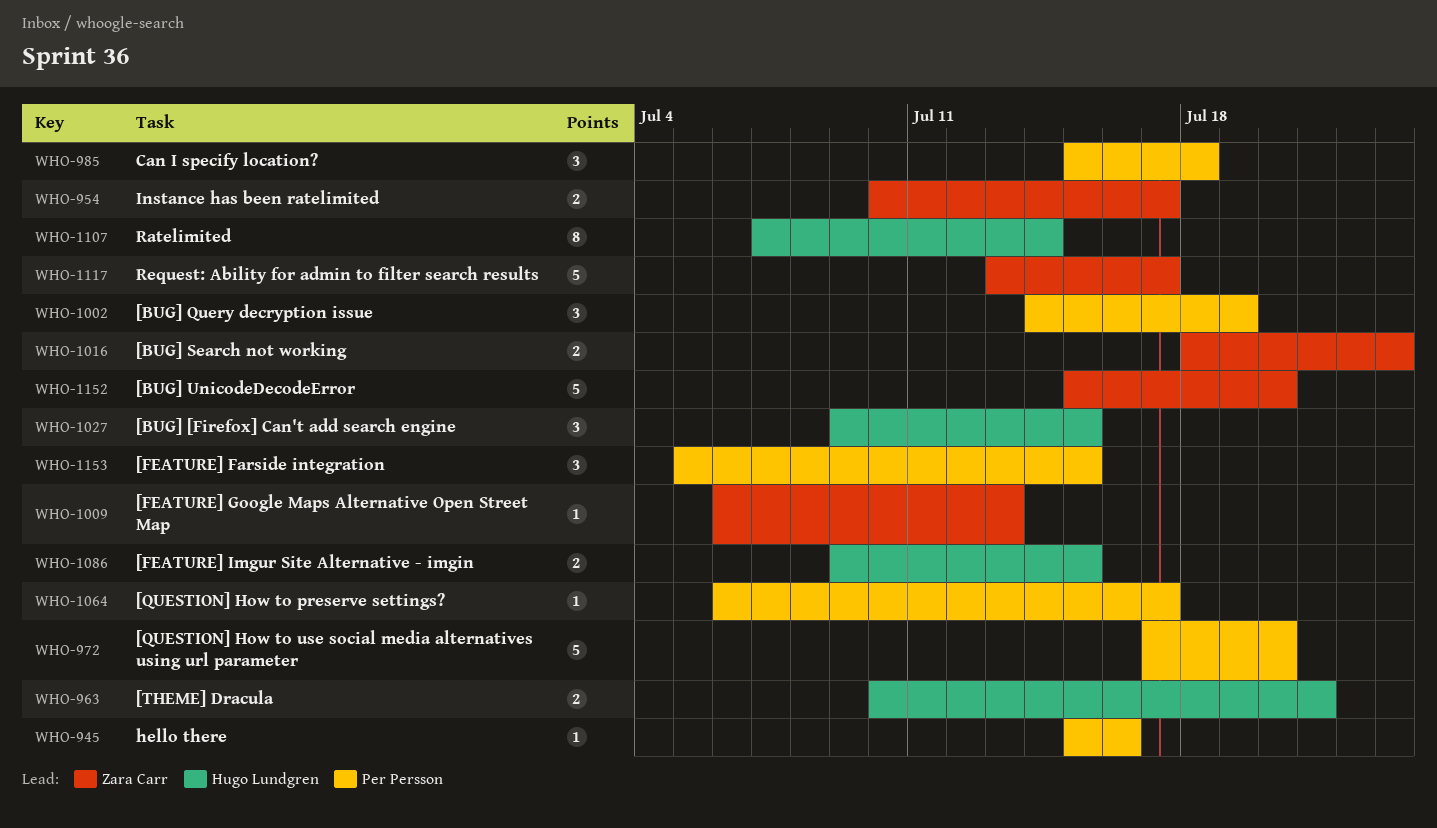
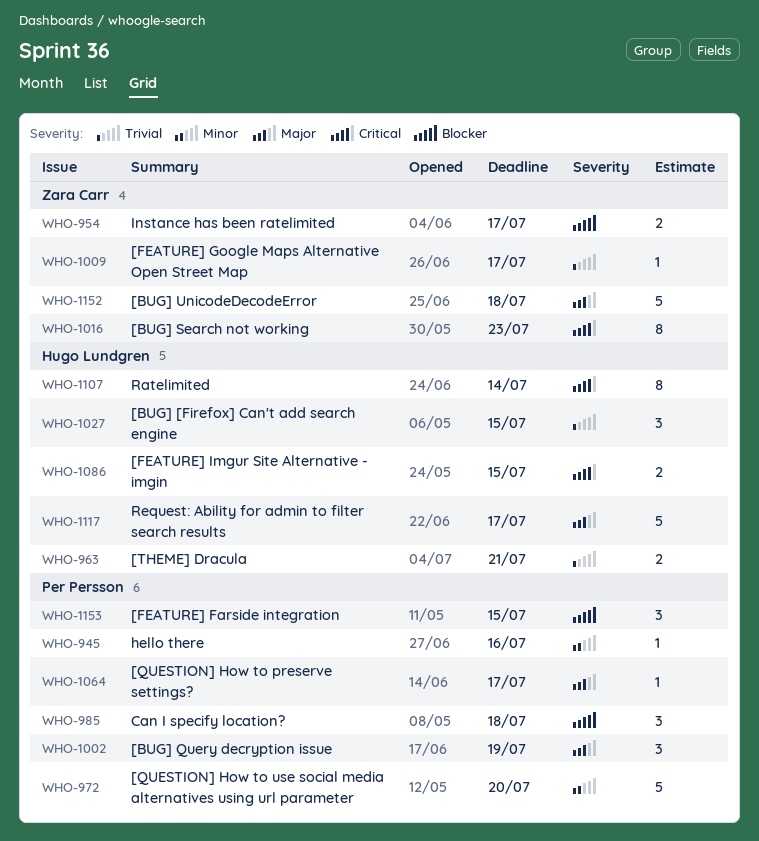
WHO-1009, due: Jul 13 -> Jul 17
WHO-1016, estimate: 2 -> 8
WHO-1117, owner: Zara Carr -> Hugo Lundgren
WHO-1152, due: Jul 20 -> Jul 18

